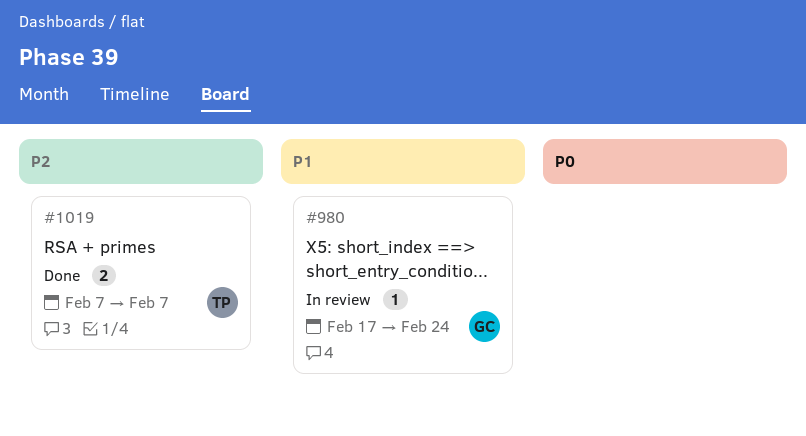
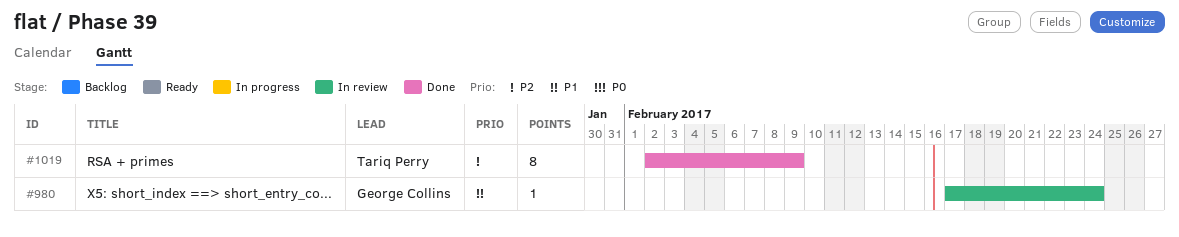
#1019, estimate: 2 -> 8
#1019, start: Feb 7 -> Feb 2
#1019, due: Feb 7 -> Feb 9

